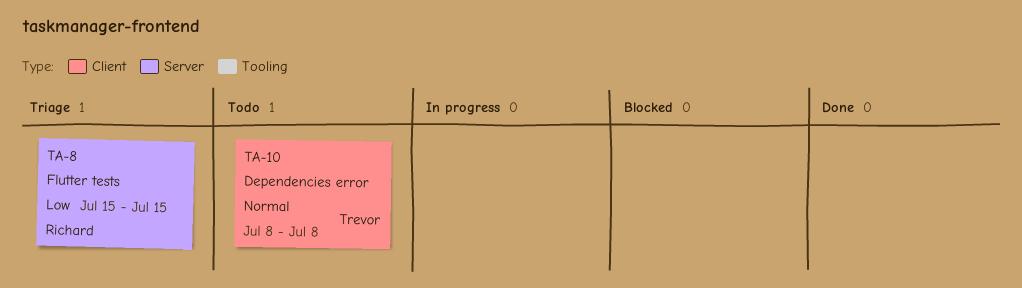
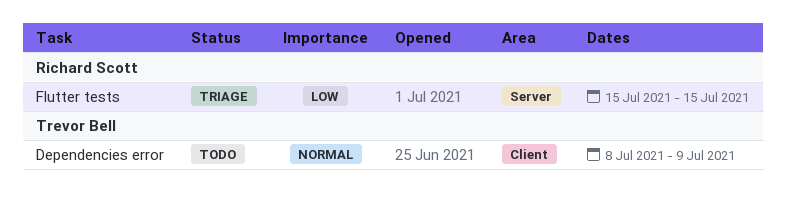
Dependencies error, due: Jul 8 -> Jul 9

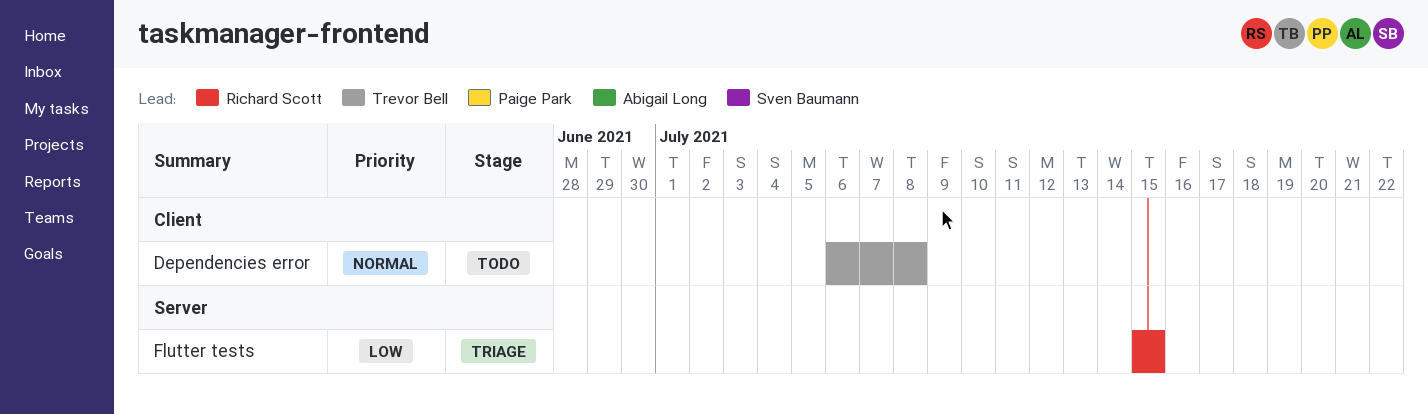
Dependencies error, start: Jul 8 -> Jul 6
Dependencies error, due: Jul 9 -> Jul 8

